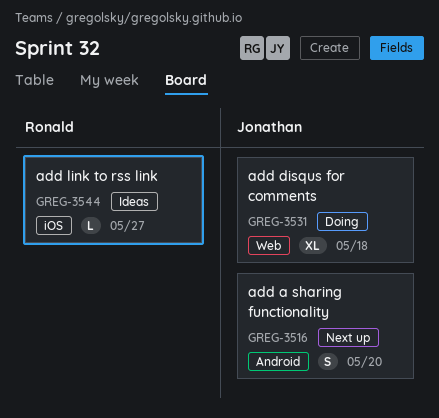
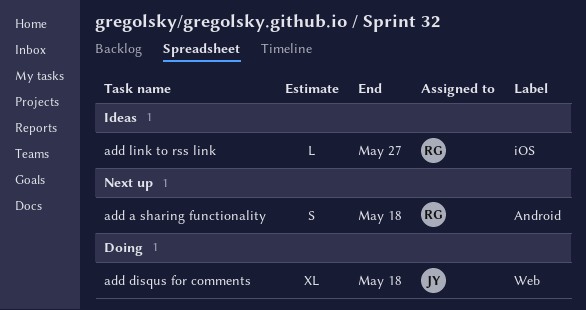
add a sharing functionality, owner: Jonathan -> Ronald
add a sharing functionality, due: May 20 -> May 18

